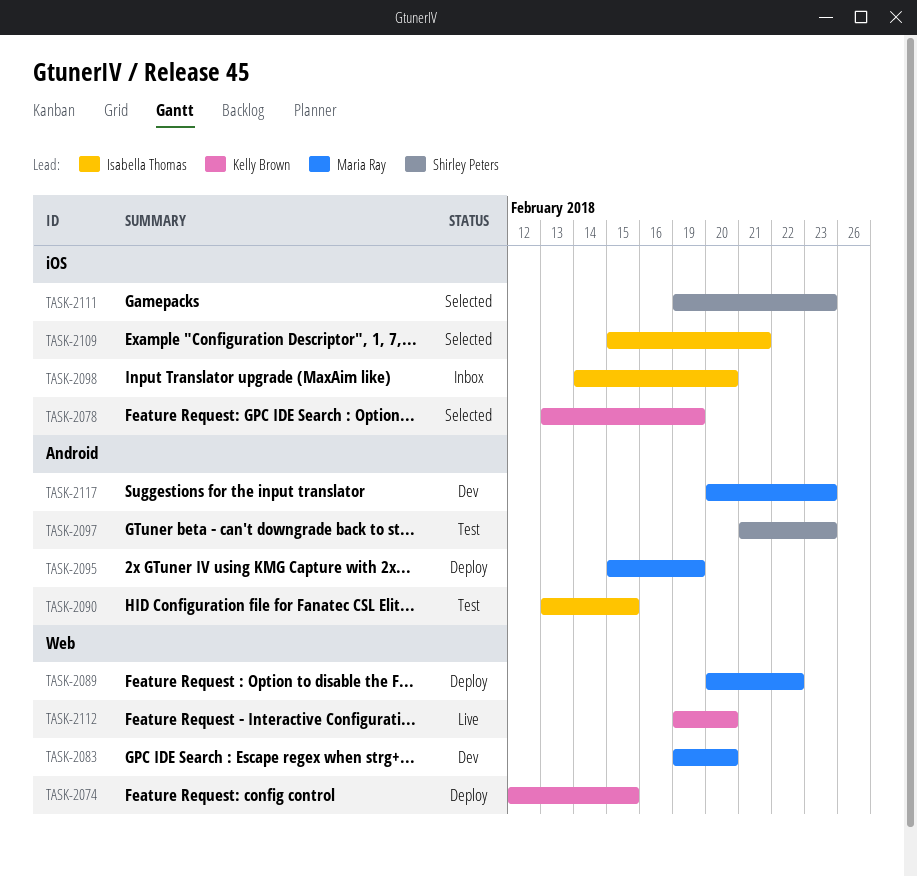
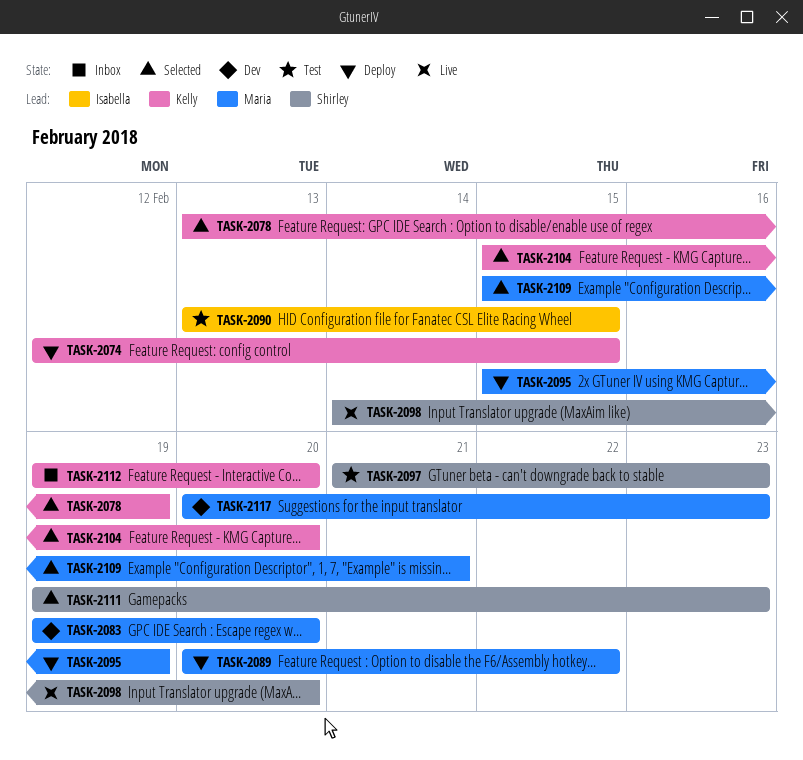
TASK-2098, status: Inbox -> Live
TASK-2098, owner: Isabella Thomas -> Shirley Peters
TASK-2104: none -> present
TASK-2109, owner: Isabella Thomas -> Maria Ray
TASK-2112, status: Live -> Inbox

